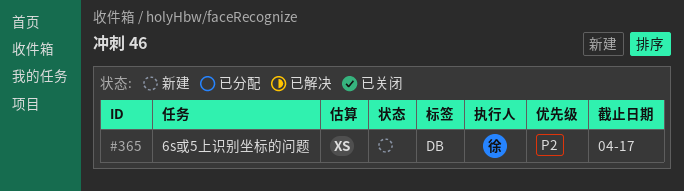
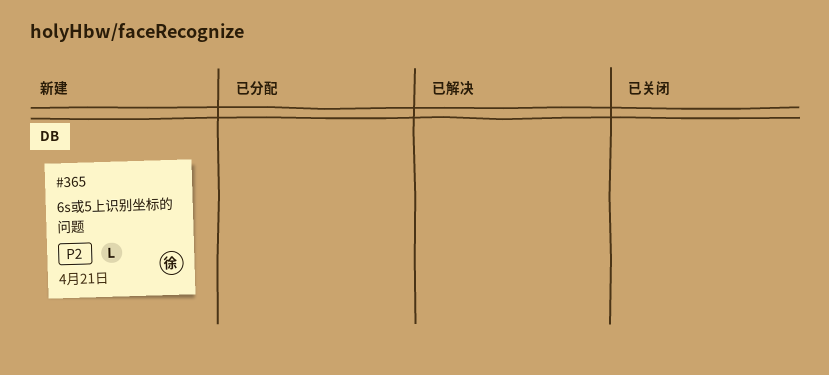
#365, estimate: XS -> L
#365, due: Apr 17 -> Apr 21

